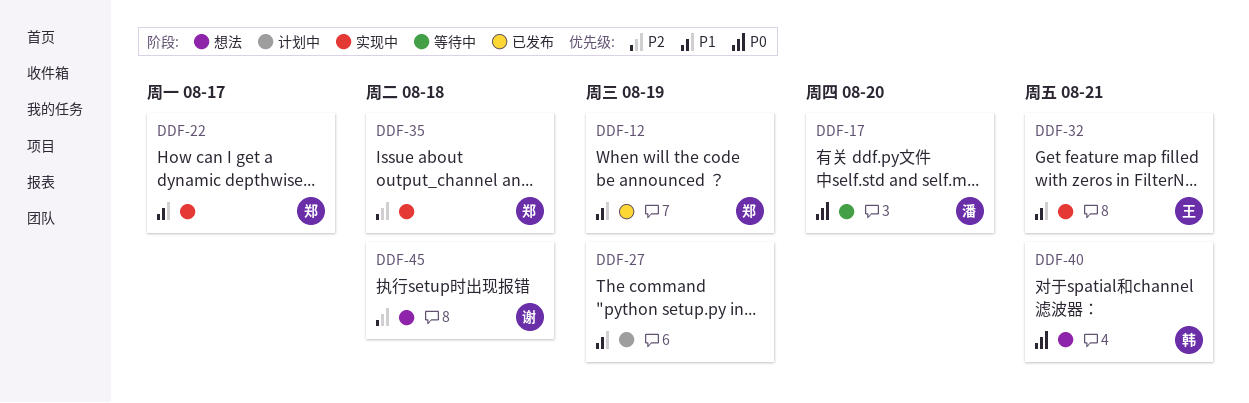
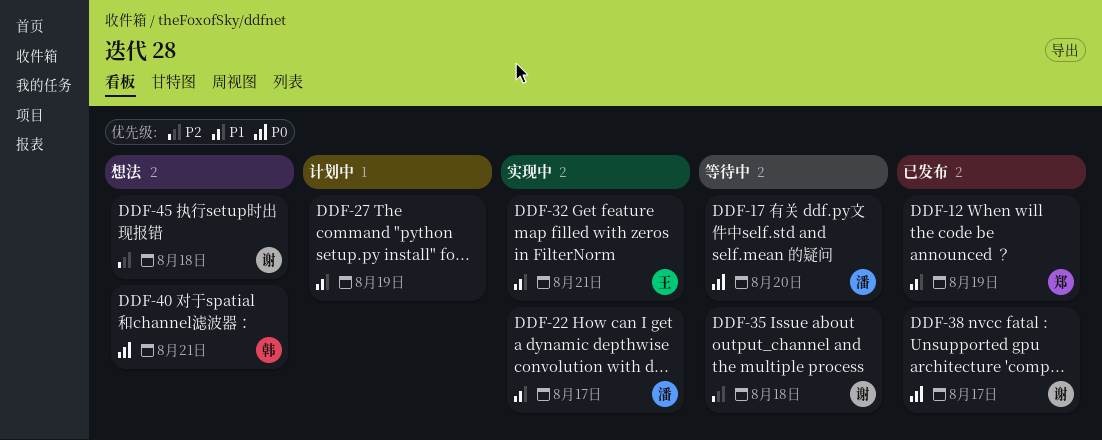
DDF-22, owner: 郑 -> 潘
DDF-35, status: 实现中 -> 等待中
DDF-35, owner: 郑 -> 谢
DDF-38: none -> present

